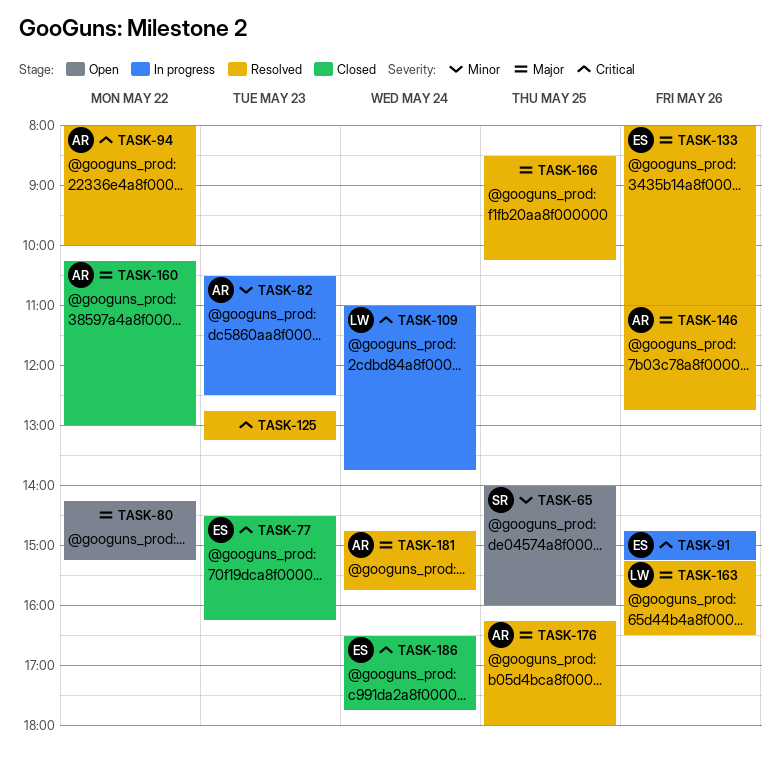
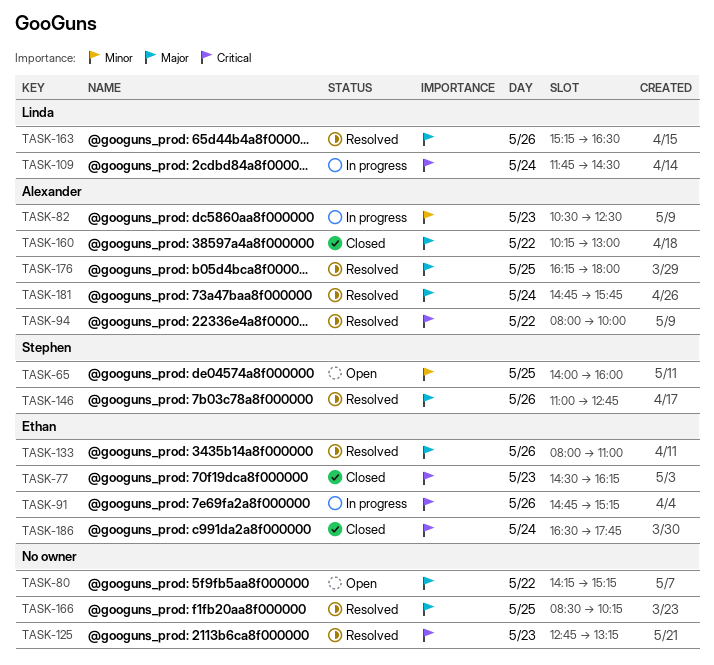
TASK-109, begins: 11:00 -> 11:45
TASK-109, ends: 13:45 -> 14:30
TASK-146, owner: Alexander -> Stephen

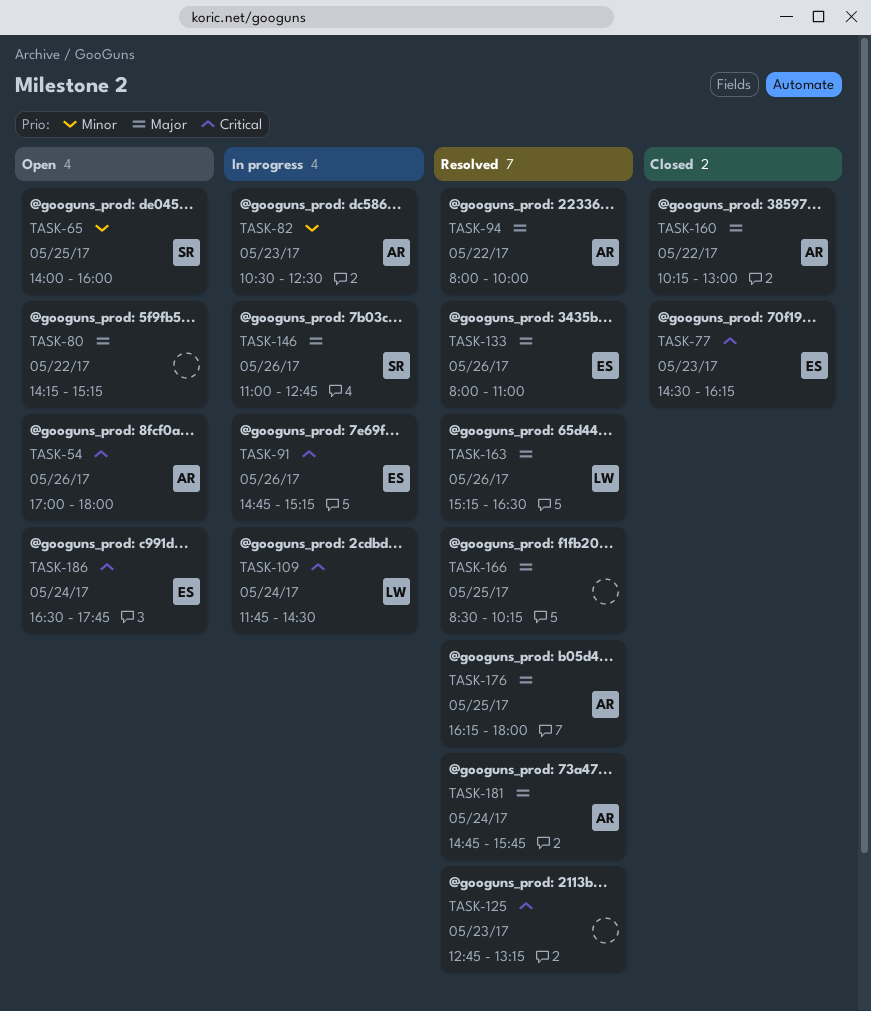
TASK-54: none -> present
TASK-94, priority: Critical -> Major
TASK-146, status: Resolved -> In progress
TASK-186, status: Closed -> Open

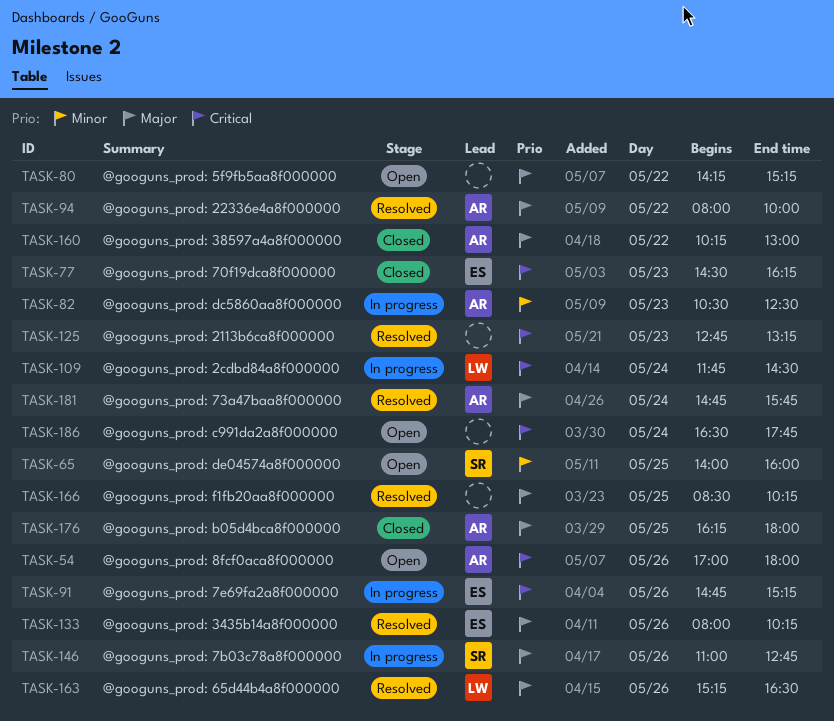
TASK-133, ends: 11:00 -> 10:15
TASK-176, status: Resolved -> Closed
TASK-186, owner: ES -> none

